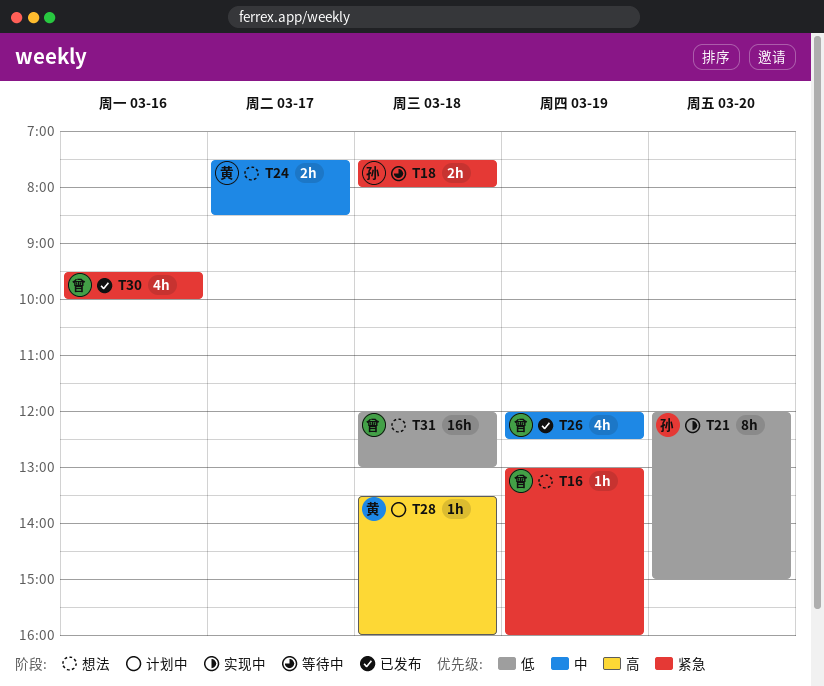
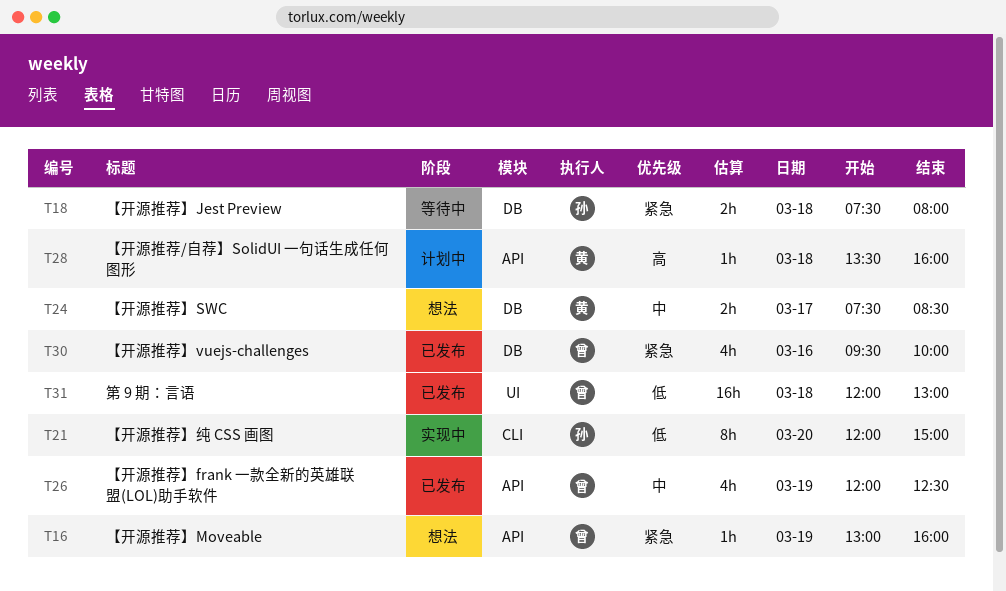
T31, status: 想法 -> 已发布

